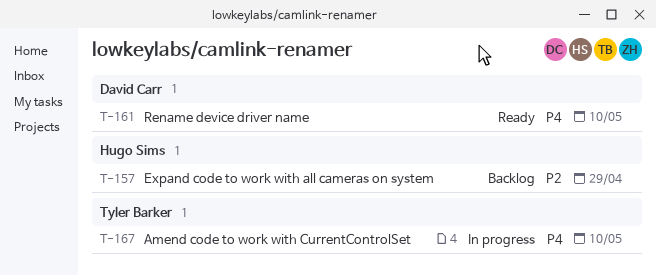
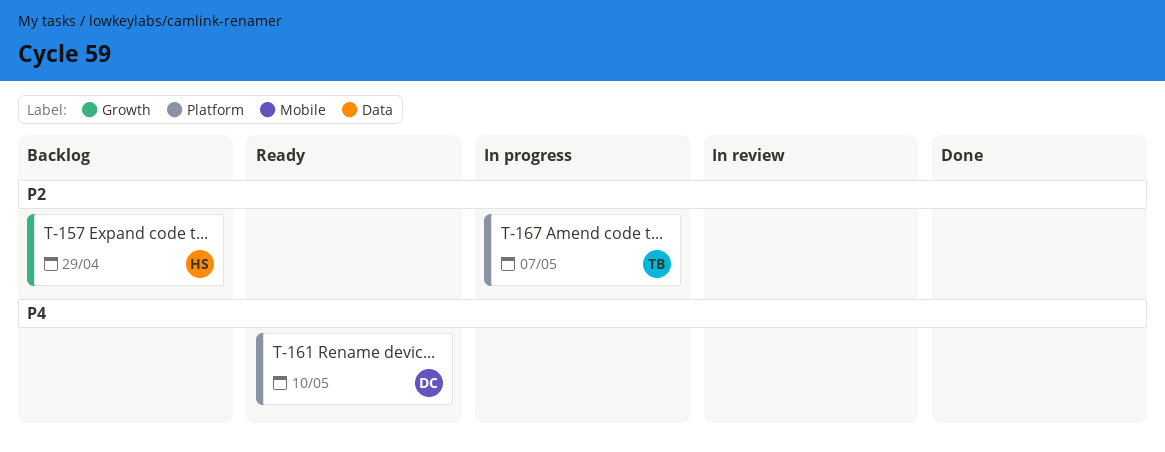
T-167, priority: P4 -> P2
T-167, due: May 10 -> May 7

